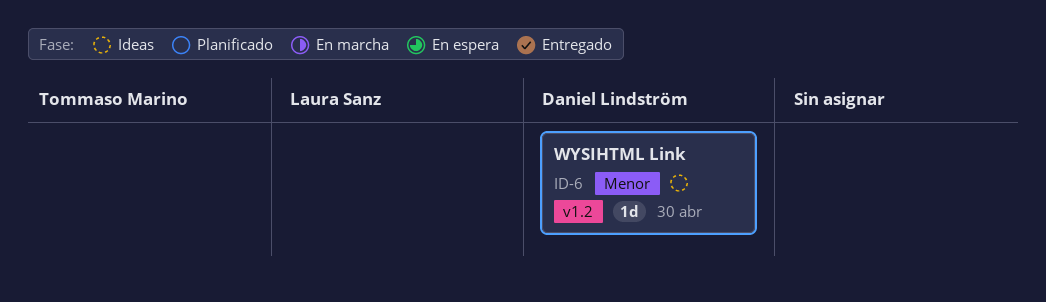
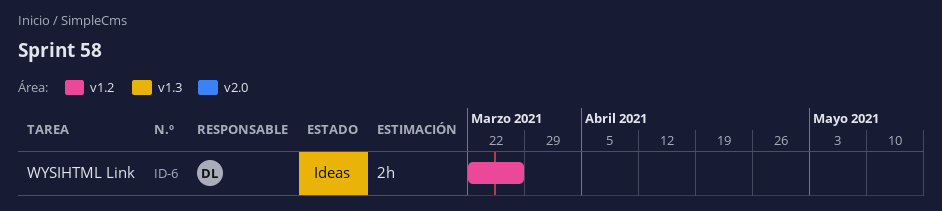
ID-6, estimate: 1d -> 2h
ID-6, due: Apr 30 -> Mar 26

